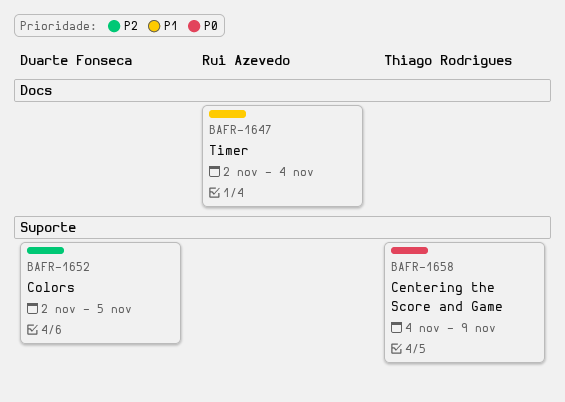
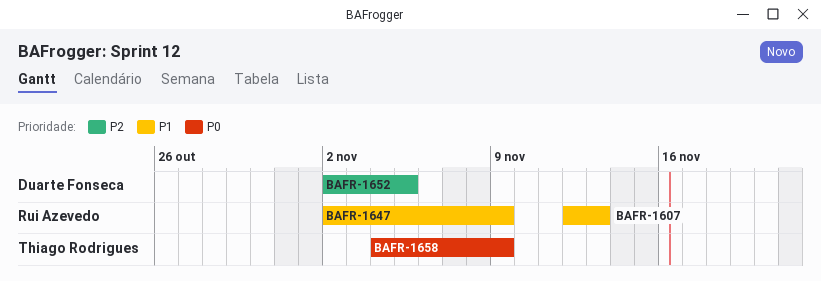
BAFR-1607: none -> present
BAFR-1647, due: Nov 4 -> Nov 9

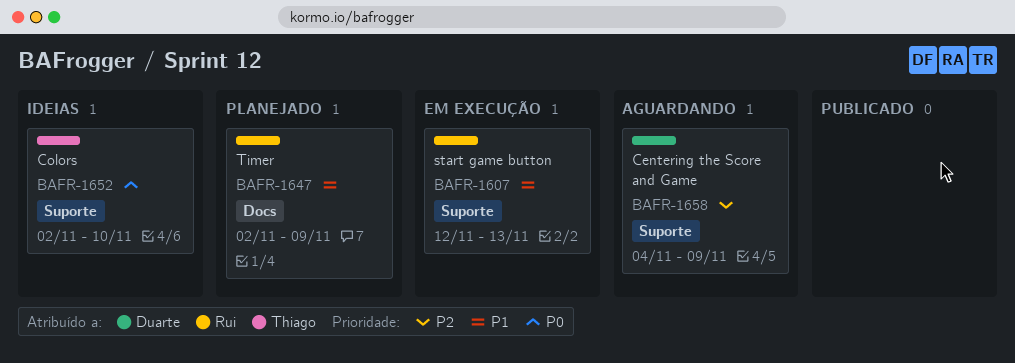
BAFR-1652, owner: Duarte Fonseca -> Thiago Rodrigues
BAFR-1652, priority: P2 -> P0
BAFR-1652, due: Nov 5 -> Nov 10
BAFR-1658, owner: Thiago Rodrigues -> Duarte Fonseca
BAFR-1658, priority: P0 -> P2

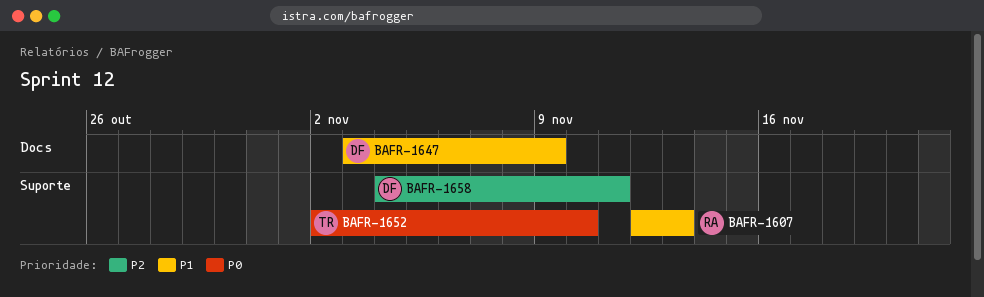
BAFR-1647, owner: Rui -> Duarte
BAFR-1647, start: Nov 2 -> Nov 3
BAFR-1658, due: Nov 9 -> Nov 11

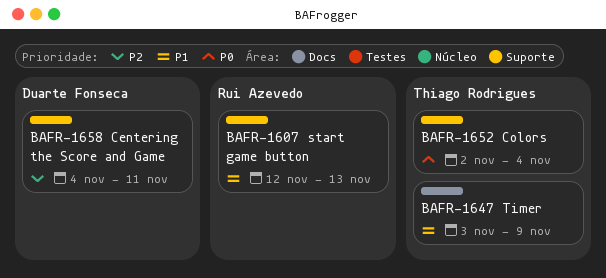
BAFR-1647, owner: Duarte Fonseca -> Thiago Rodrigues
BAFR-1652, due: Nov 10 -> Nov 4

